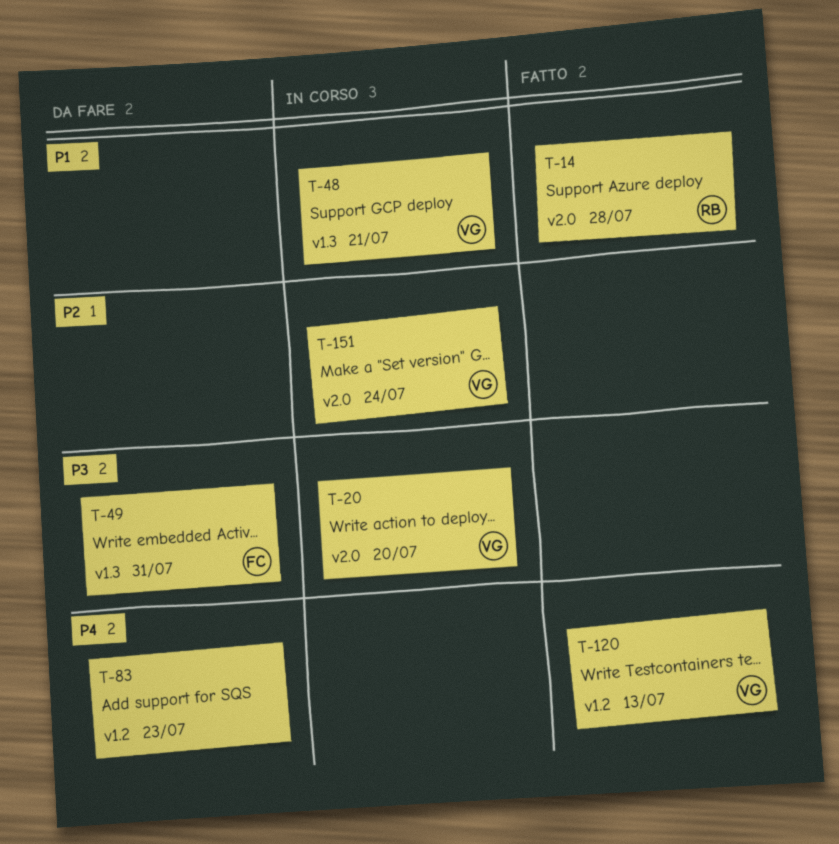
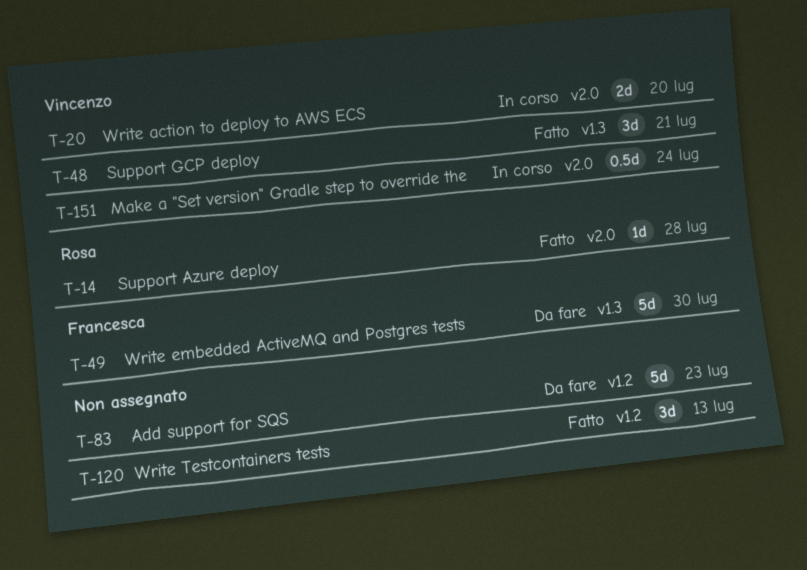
T-48, status: In corso -> Fatto
T-49, due: Jul 31 -> Jul 30
T-120, owner: Vincenzo -> none

